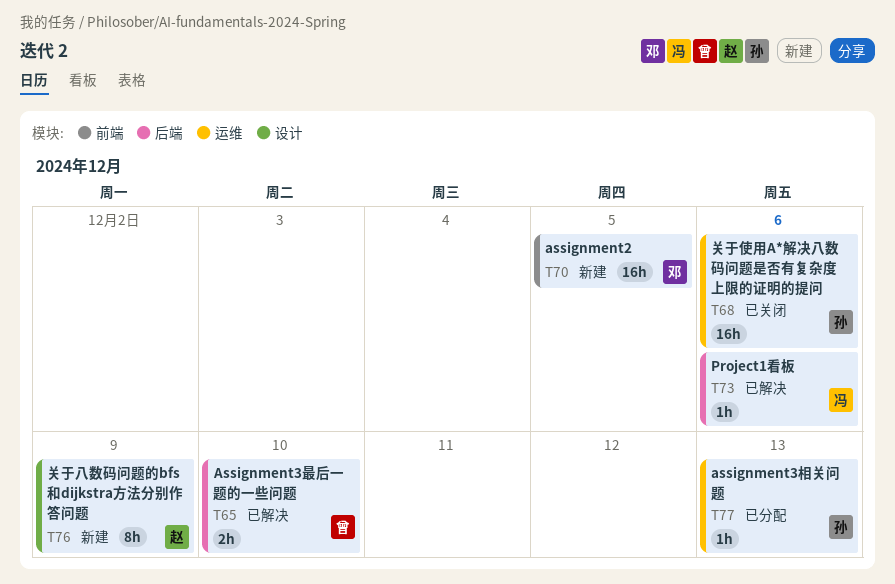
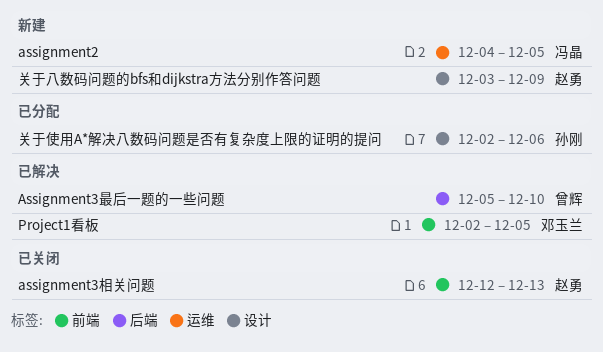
assignment2, owner: 邓玉兰 -> 冯晶
assignment2, label: 前端 -> 运维
assignment3相关问题, status: 已分配 -> 已关闭
assignment3相关问题, owner: 孙刚 -> 赵勇
assignment3相关问题, label: 运维 -> 前端
Project1看板, owner: 冯晶 -> 邓玉兰
Project1看板, label: 后端 -> 前端
Project1看板, due: Dec 6 -> Dec 5
关于使用A*解决八数码问题是否有复杂度上限的证明的提问, status: 已关闭 -> 已分配
关于使用A*解决八数码问题是否有复杂度上限的证明的提问, label: 运维 -> 设计

